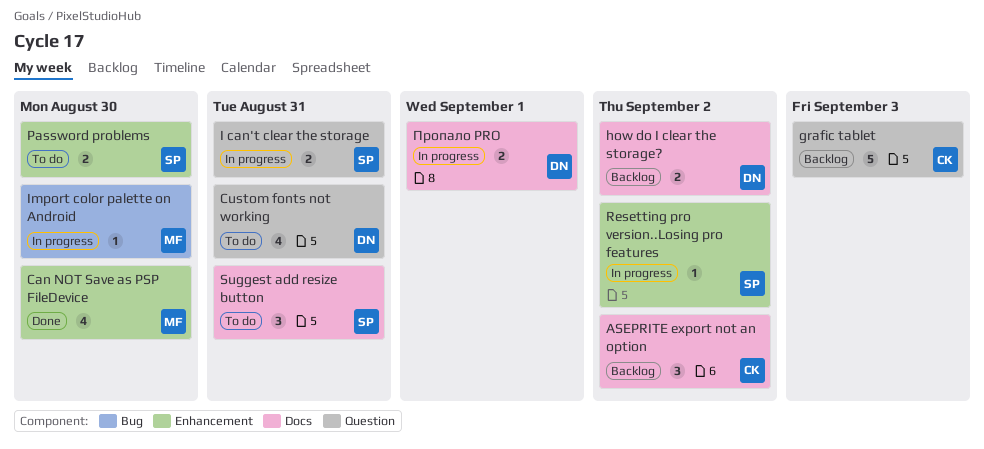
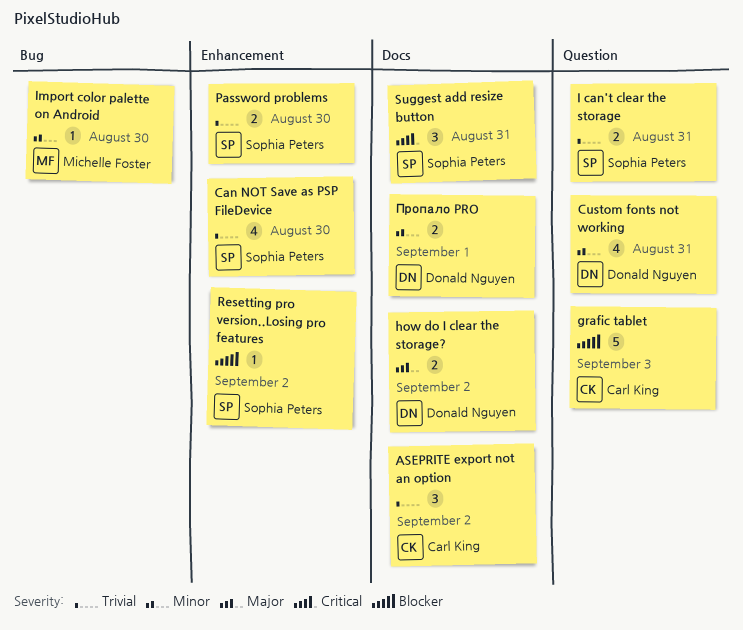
Can NOT Save as PSP FileDevice, owner: Michelle Foster -> Sophia Peters

